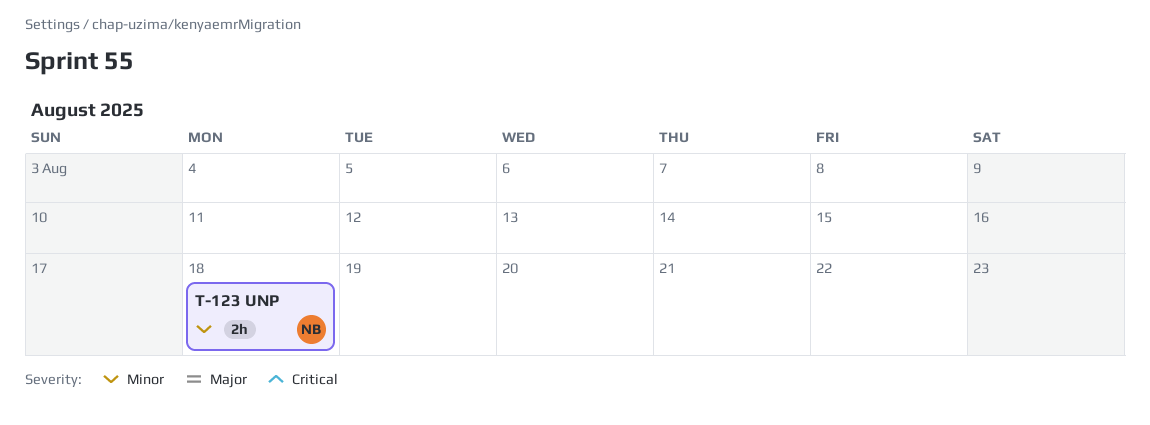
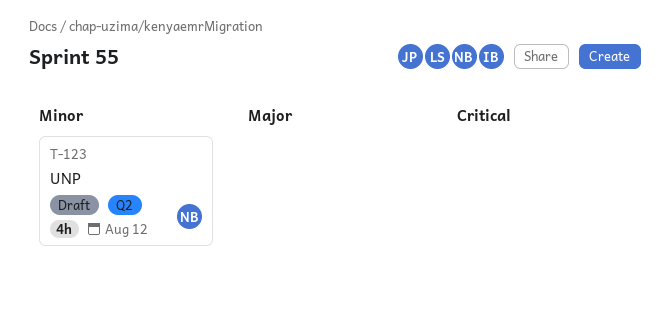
T-123, estimate: 2h -> 4h
T-123, due: Aug 18 -> Aug 12

